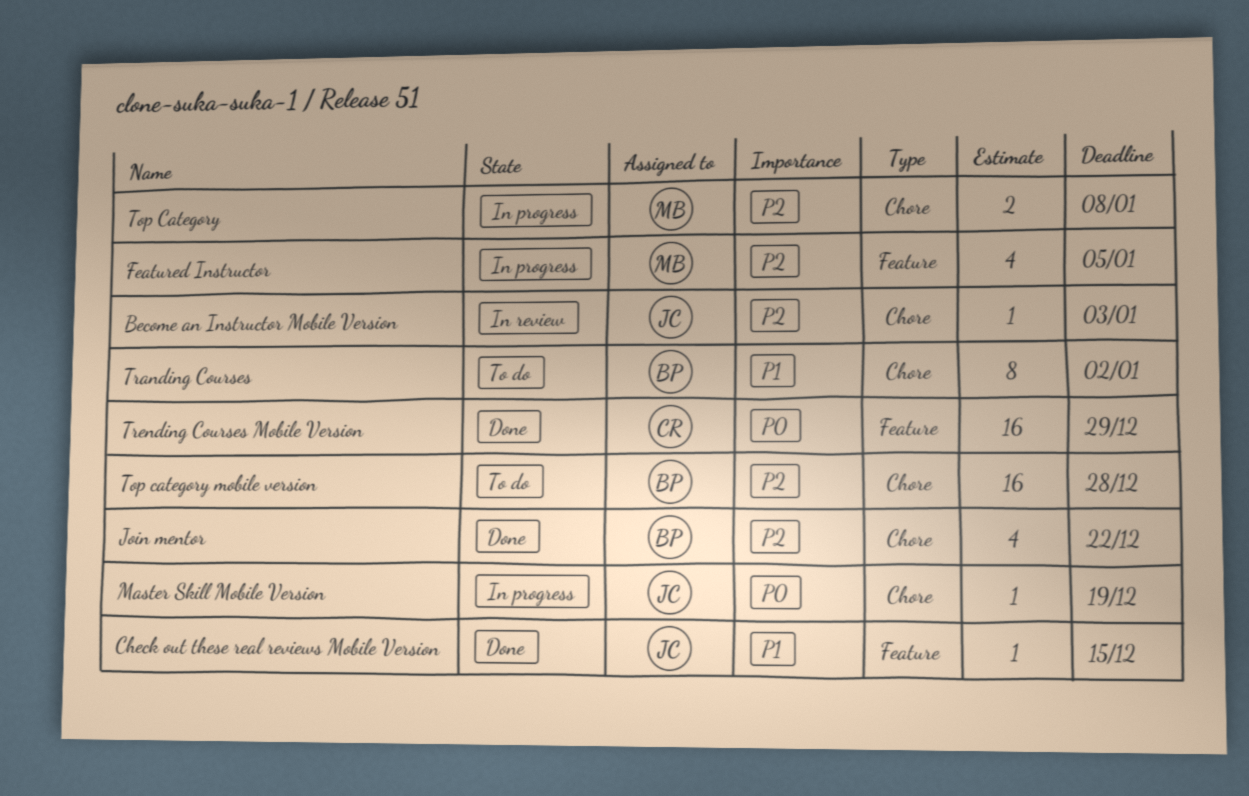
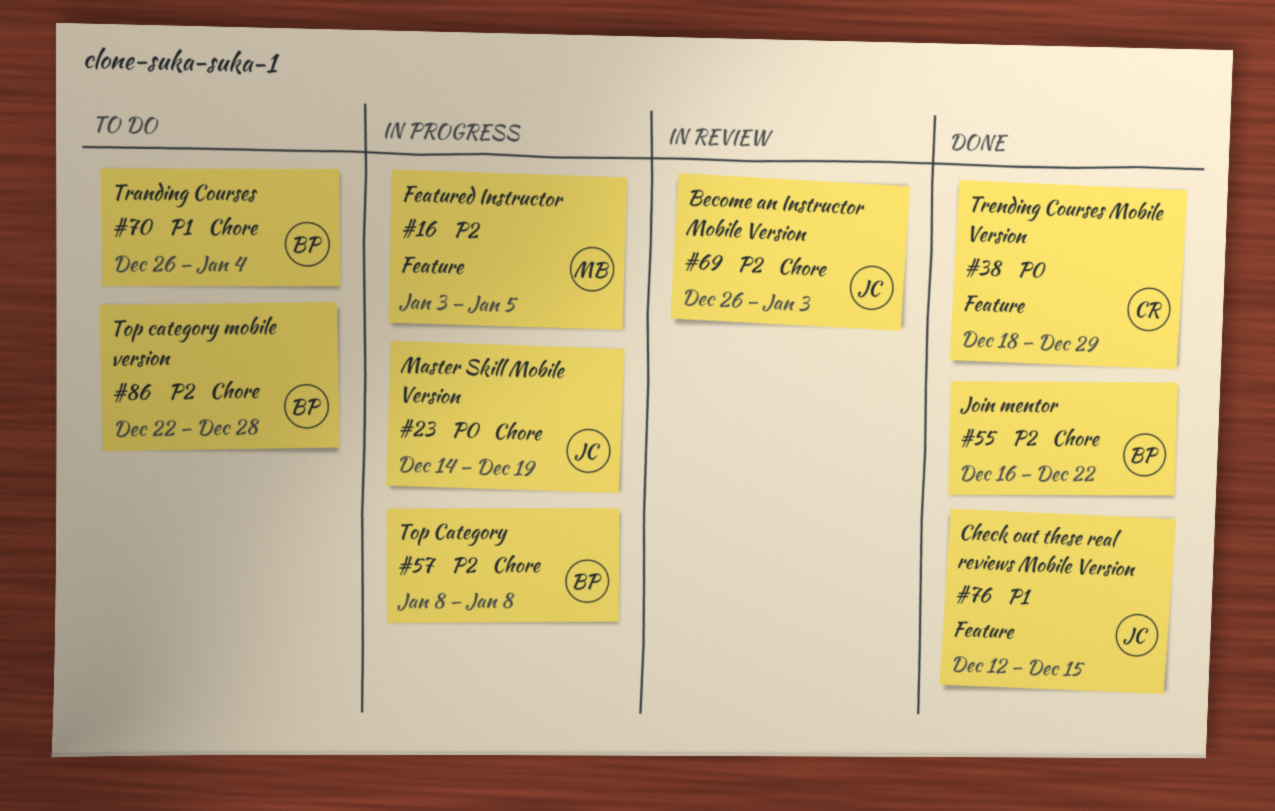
Top Category, owner: MB -> BP
Tranding Courses, due: Jan 2 -> Jan 4

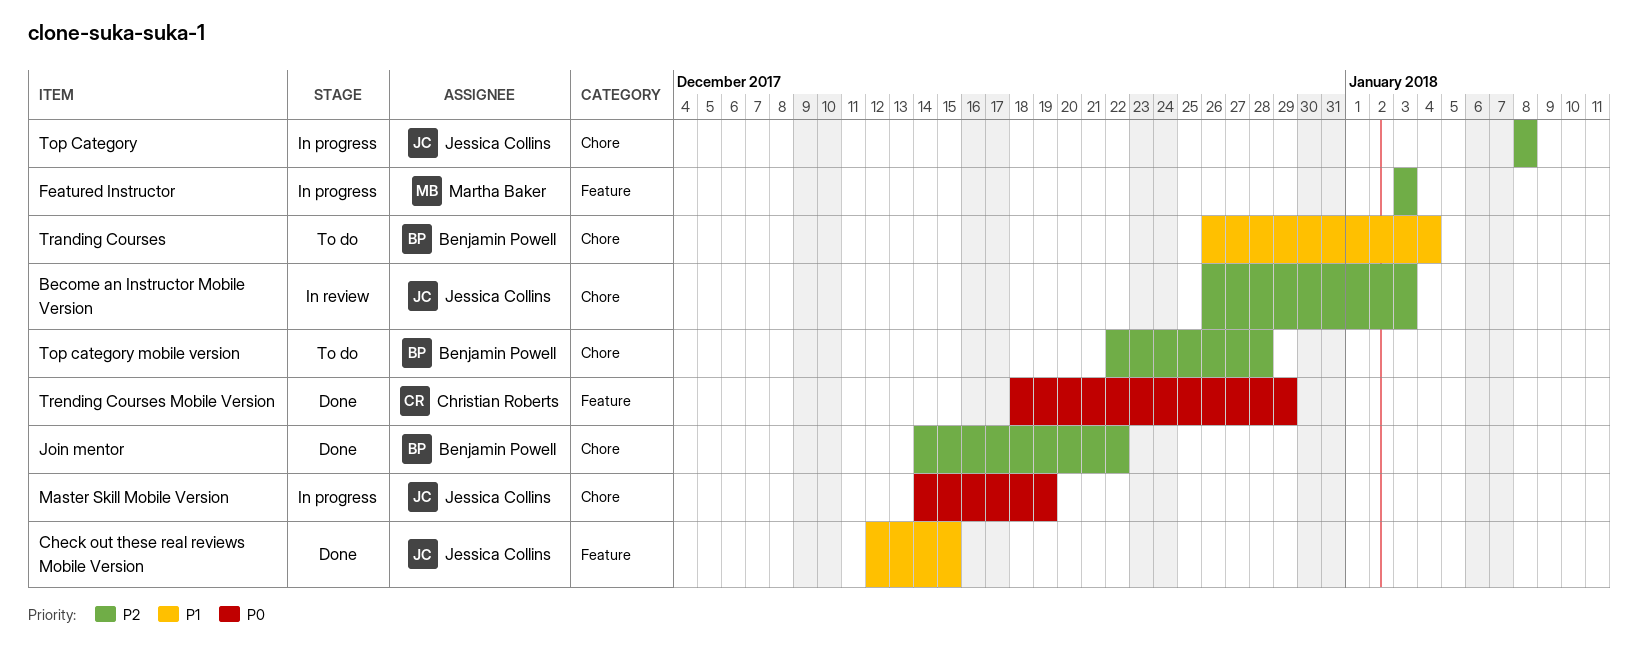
Featured Instructor, due: Jan 5 -> Jan 3
Join mentor, start: Dec 16 -> Dec 14
Top Category, owner: Benjamin Powell -> Jessica Collins

